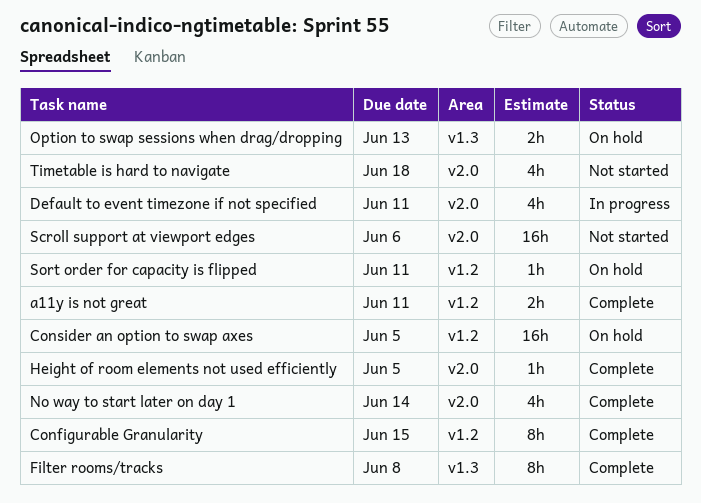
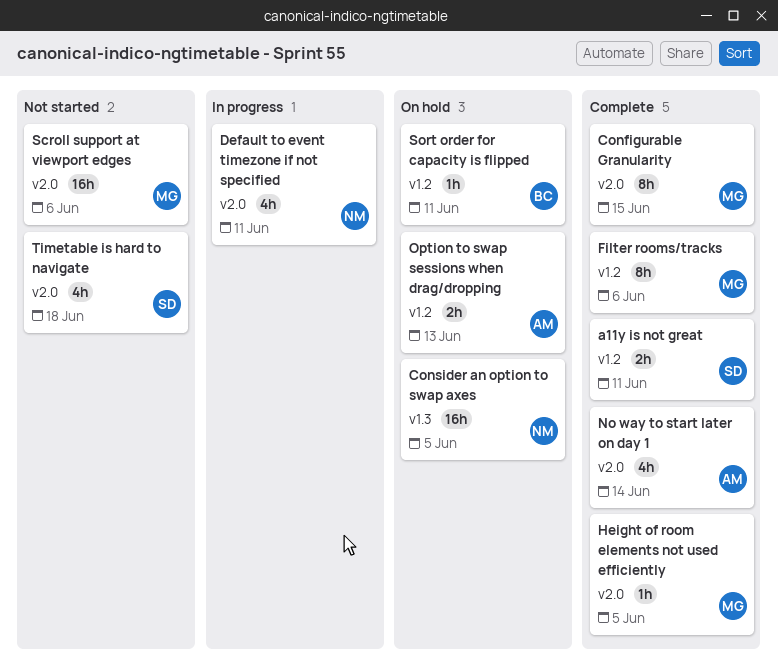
Configurable Granularity, label: v1.2 -> v2.0
Consider an option to swap axes, label: v1.2 -> v1.3
Filter rooms/tracks, label: v1.3 -> v1.2
Filter rooms/tracks, due: Jun 8 -> Jun 6
Option to swap sessions when drag/dropping, label: v1.3 -> v1.2

